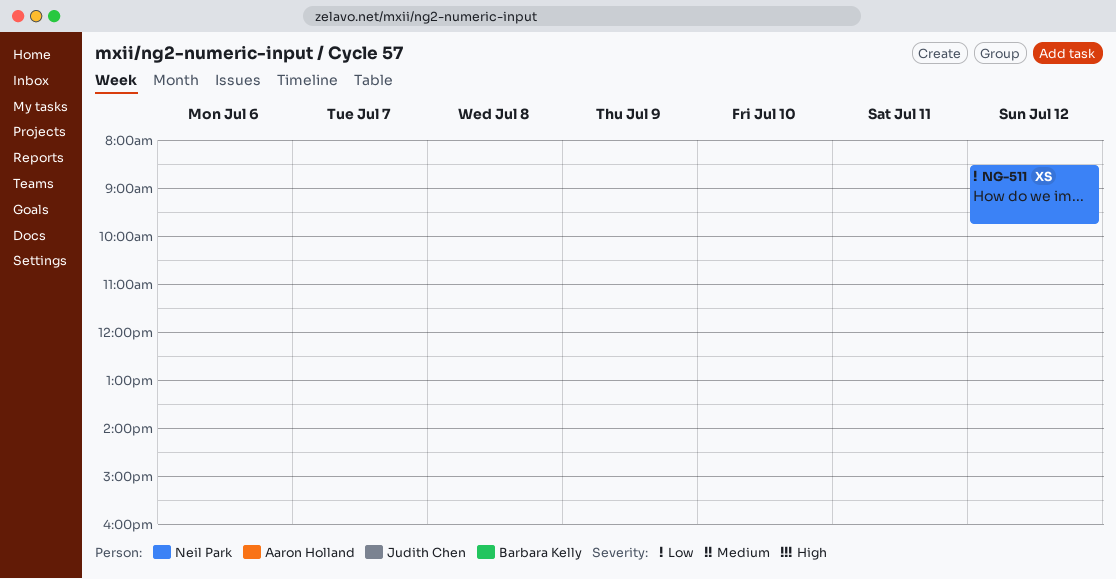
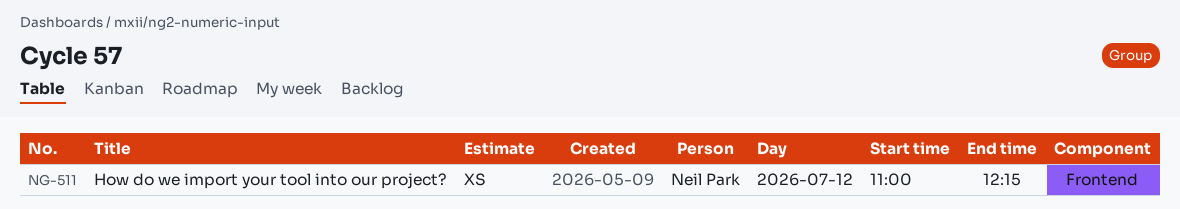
NG-511, begins: 08:30 -> 11:00
NG-511, ends: 09:45 -> 12:15

